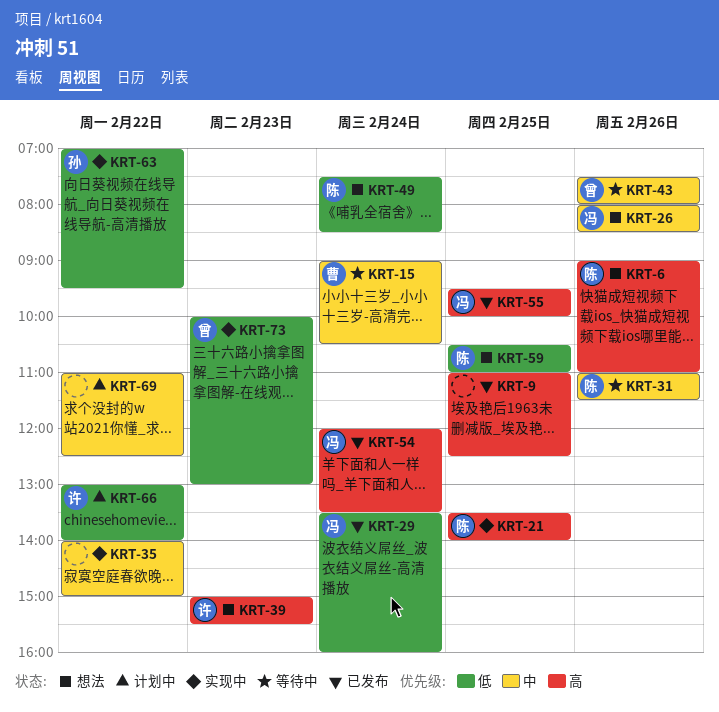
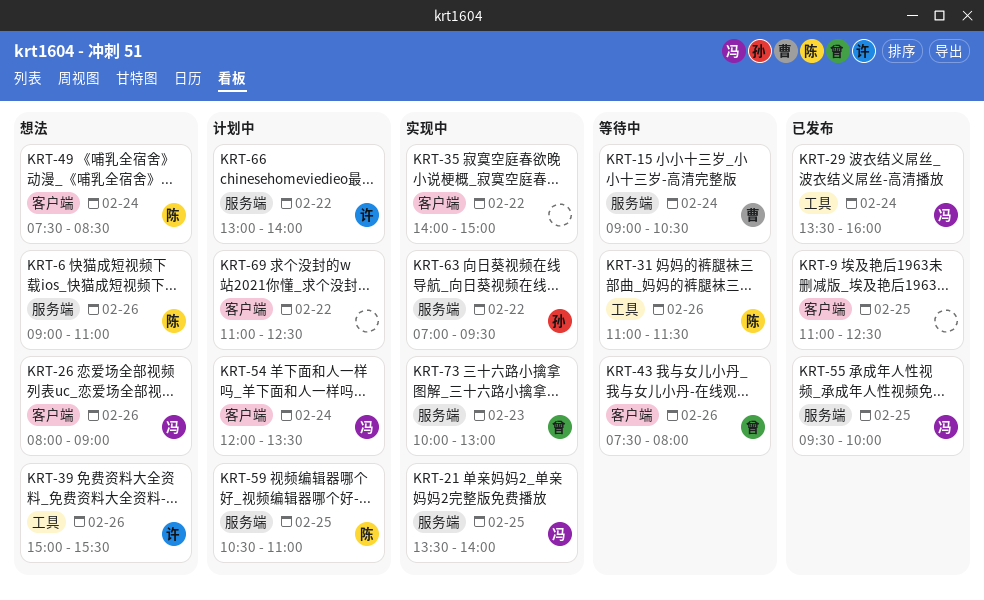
KRT-21, owner: 陈 -> 冯
KRT-26, ends: 08:30 -> 09:00
KRT-39, day: Feb 23 -> Feb 26
KRT-54, status: 已发布 -> 计划中
KRT-59, status: 想法 -> 计划中

